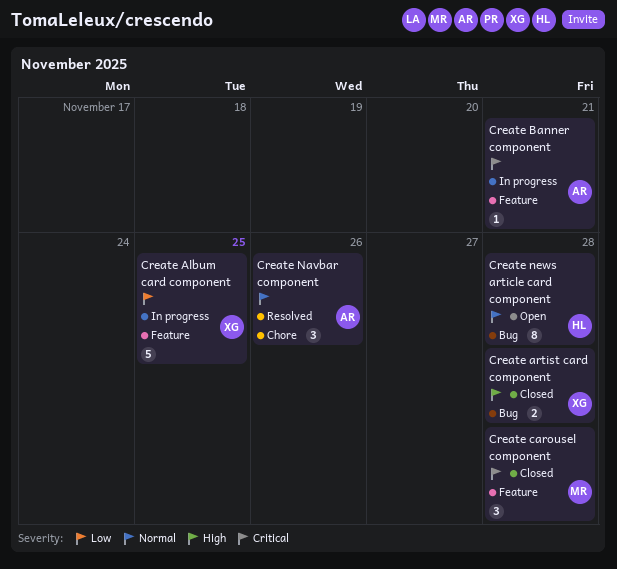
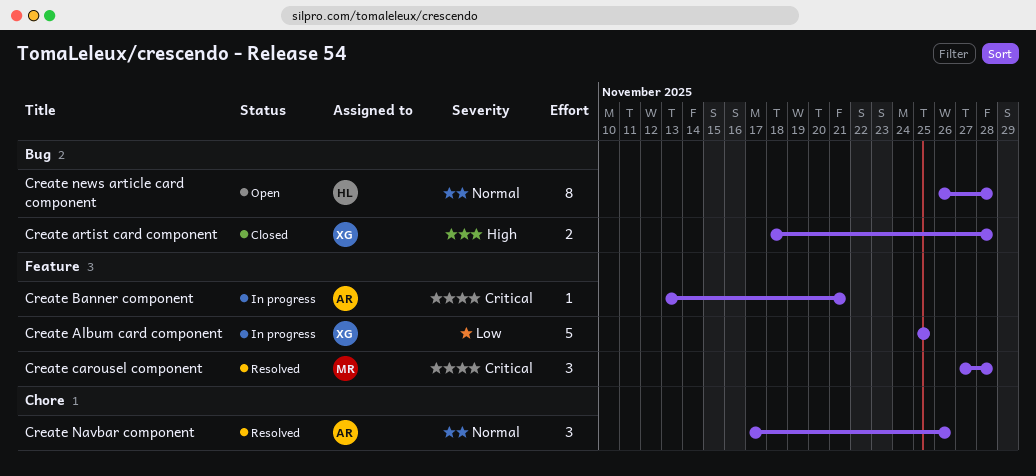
Create carousel component, status: Closed -> Resolved

